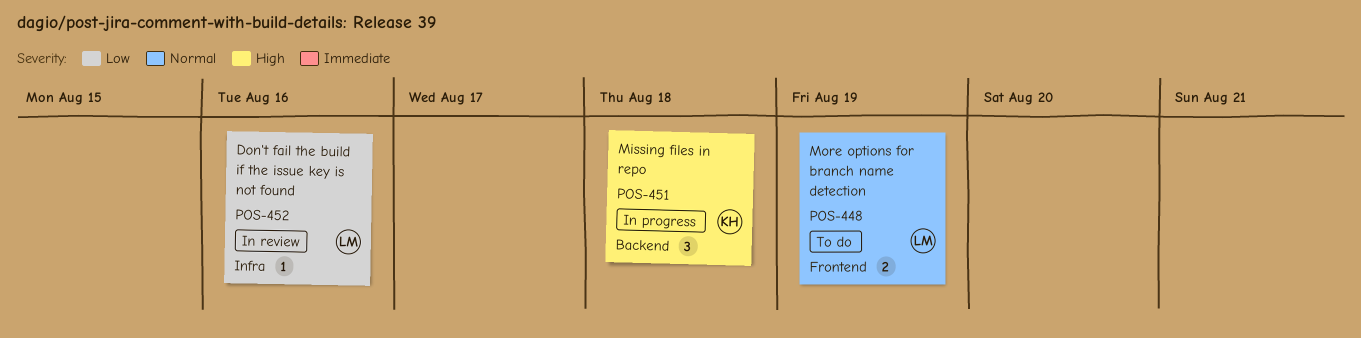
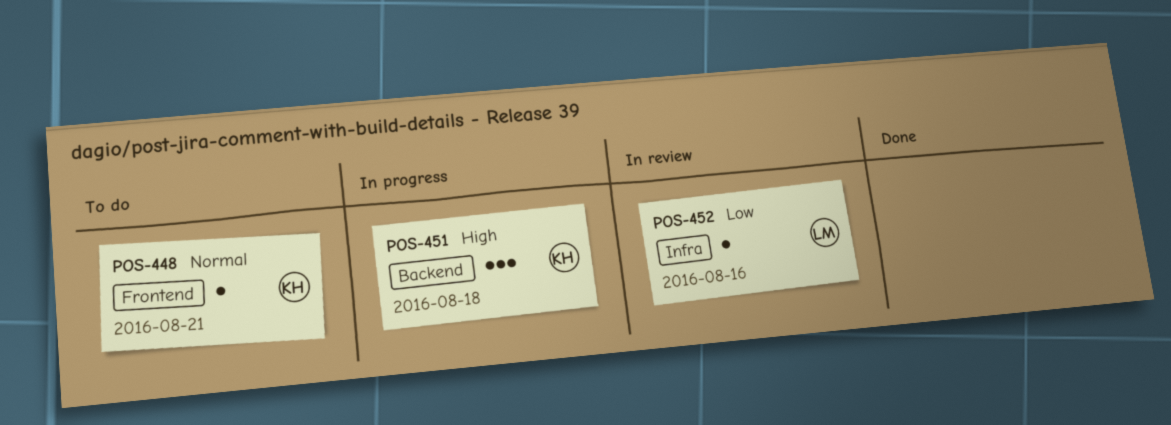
POS-448, owner: LM -> KH
POS-448, estimate: 2 -> 1
POS-448, due: Aug 19 -> Aug 21

